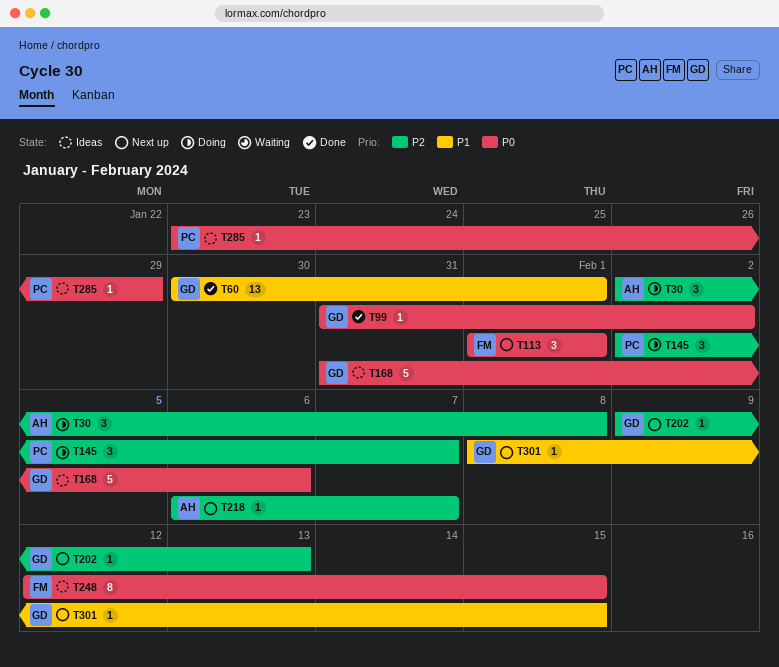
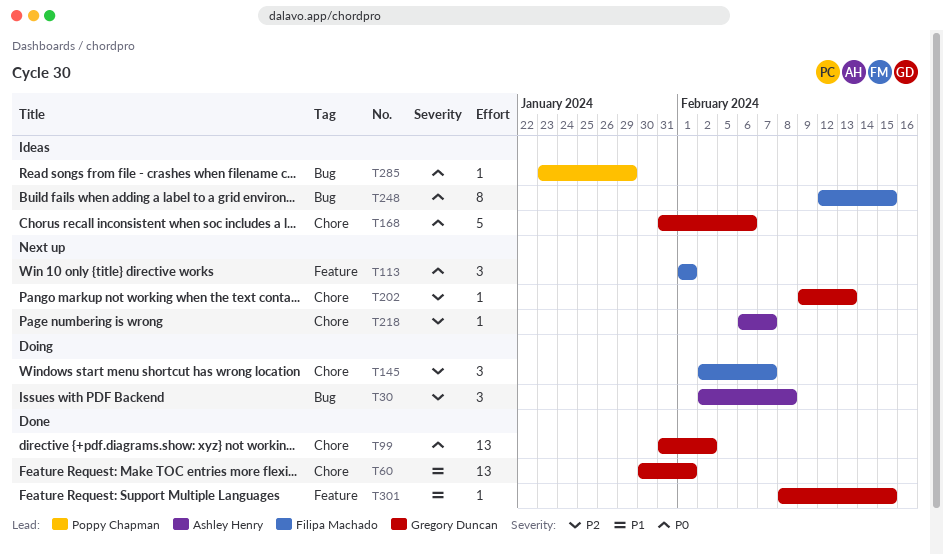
T99, estimate: 1 -> 13
T145, owner: Poppy Chapman -> Filipa Machado
T301, status: Next up -> Done

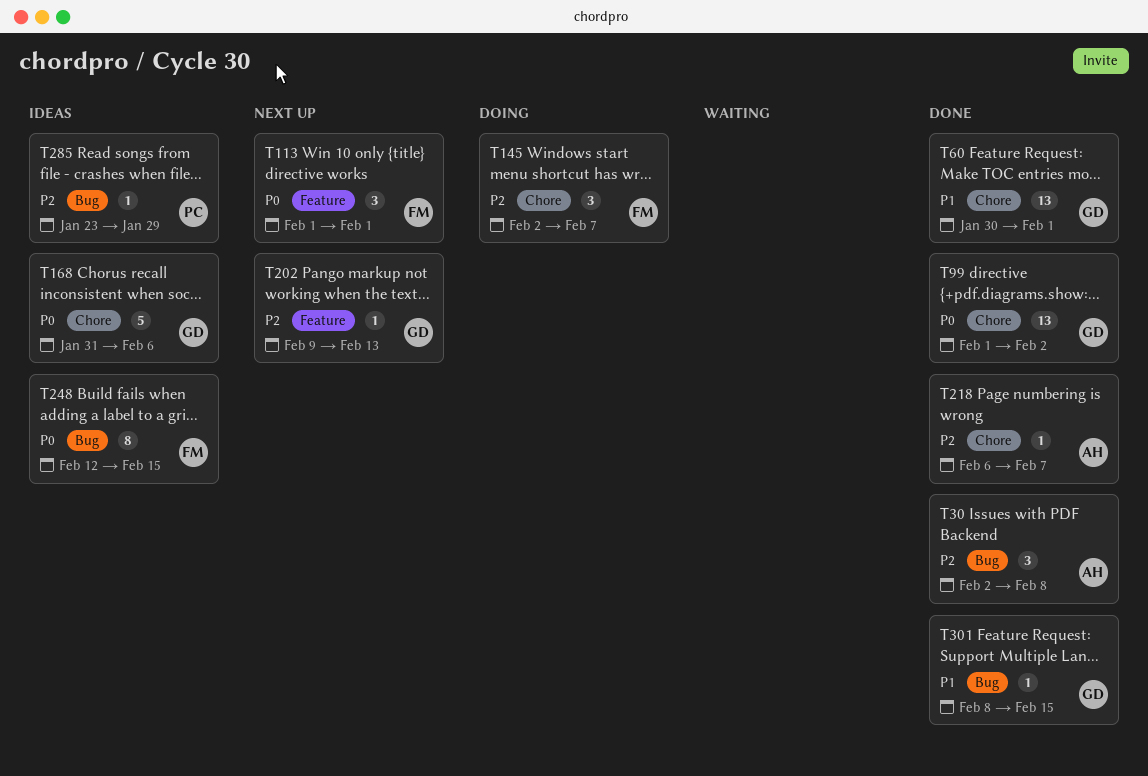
T30, status: Doing -> Done
T99, start: Jan 31 -> Feb 1
T202, label: Chore -> Feature
T218, status: Next up -> Done
T285, priority: P0 -> P2
T301, label: Feature -> Bug

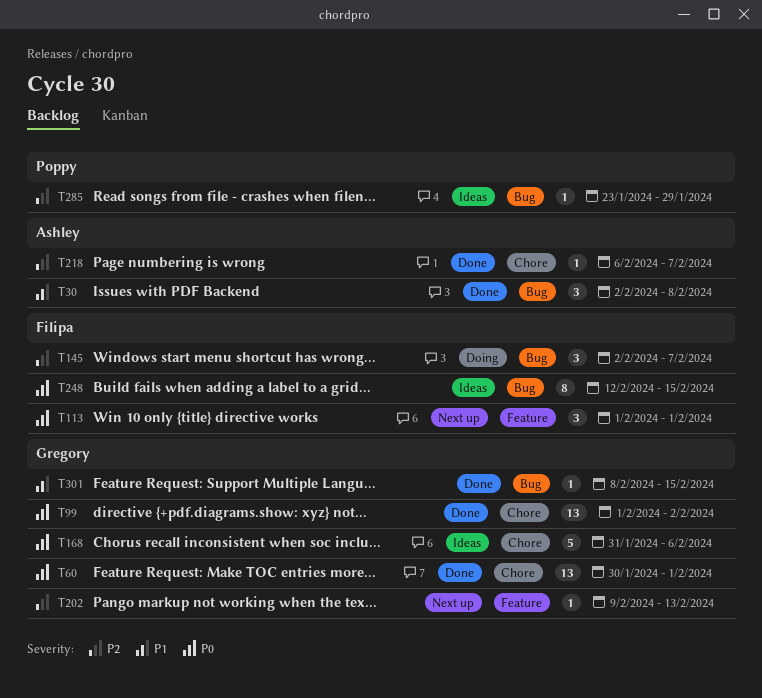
T30, priority: P2 -> P1
T60, priority: P1 -> P0
T145, label: Chore -> Bug

